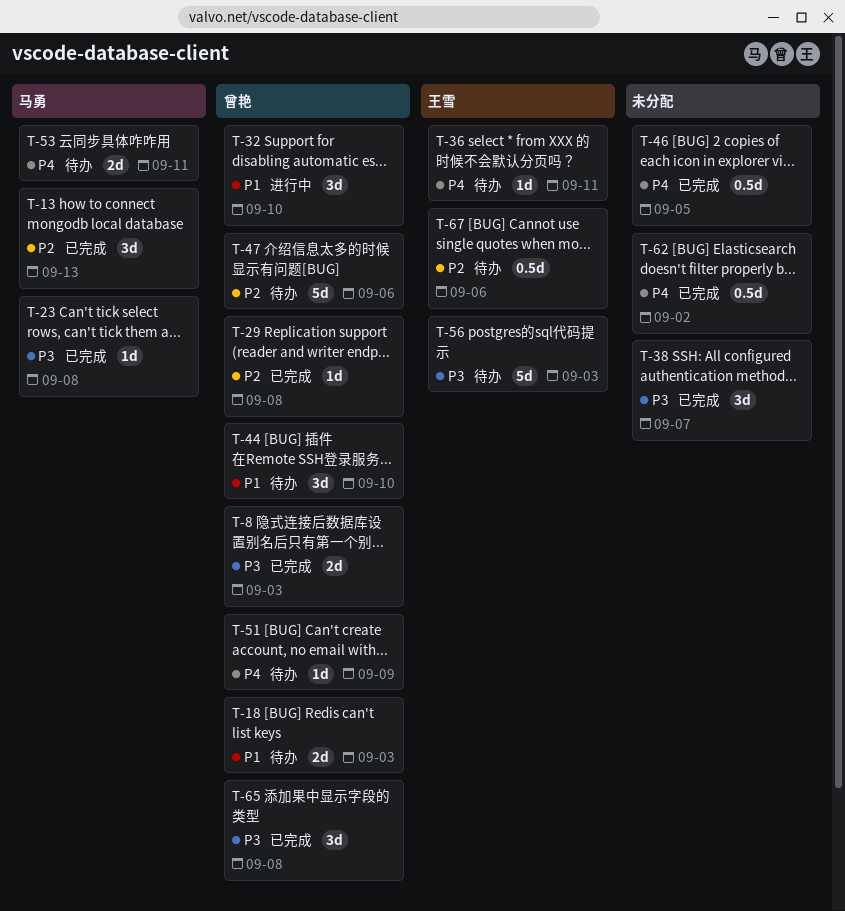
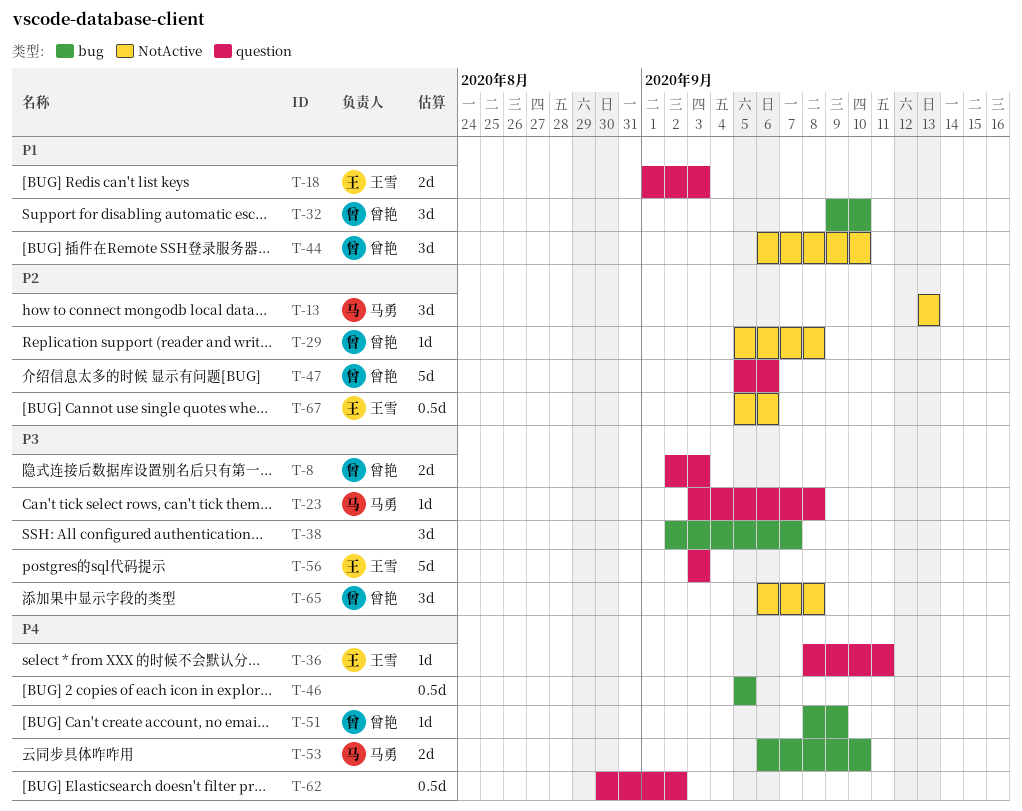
T-18, owner: 曾艳 -> 王雪
T-53, due: Sep 11 -> Sep 10

